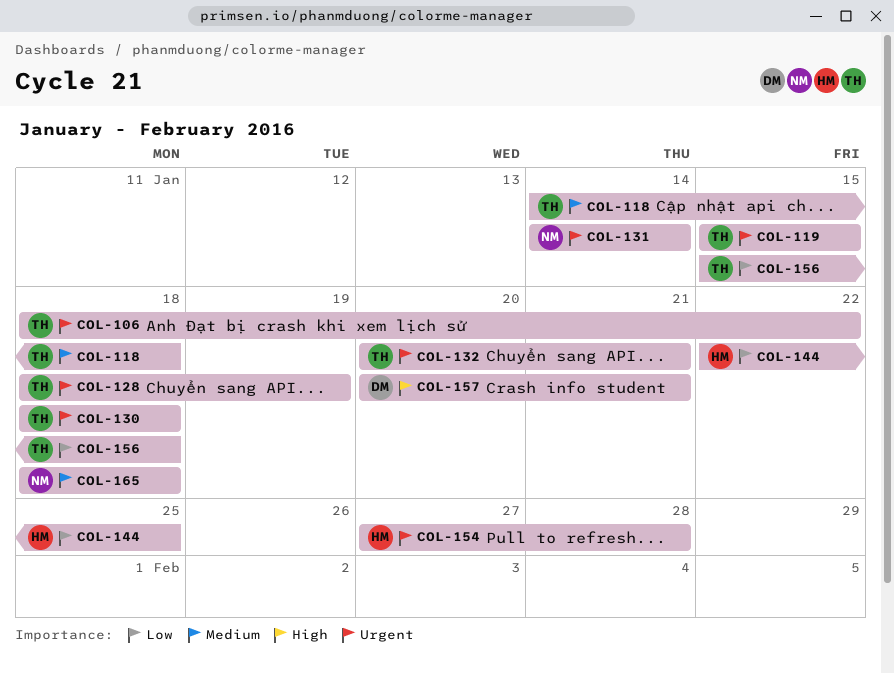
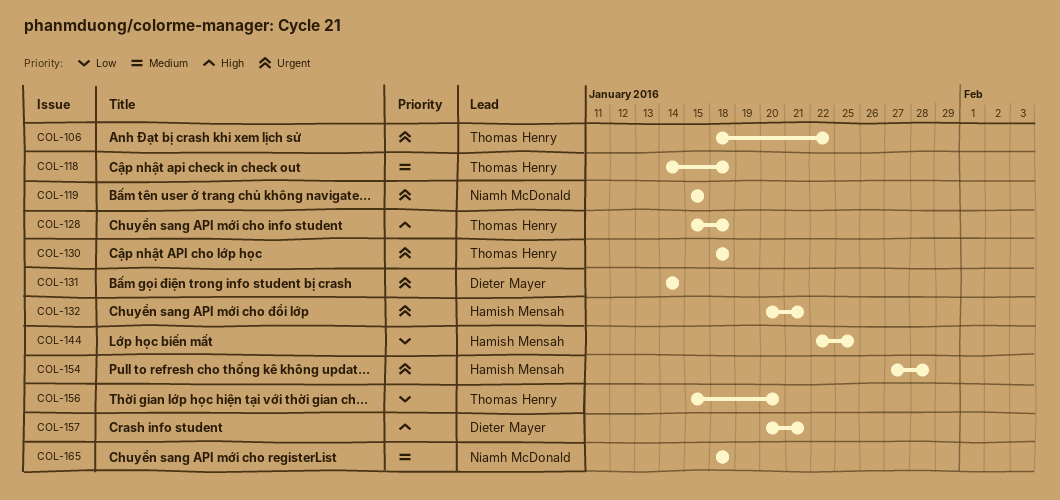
COL-119, owner: Thomas Henry -> Niamh McDonald
COL-128, priority: Urgent -> High
COL-128, start: Jan 18 -> Jan 15
COL-128, due: Jan 19 -> Jan 18
COL-131, owner: Niamh McDonald -> Dieter Mayer
COL-132, owner: Thomas Henry -> Hamish Mensah
COL-156, due: Jan 18 -> Jan 20

